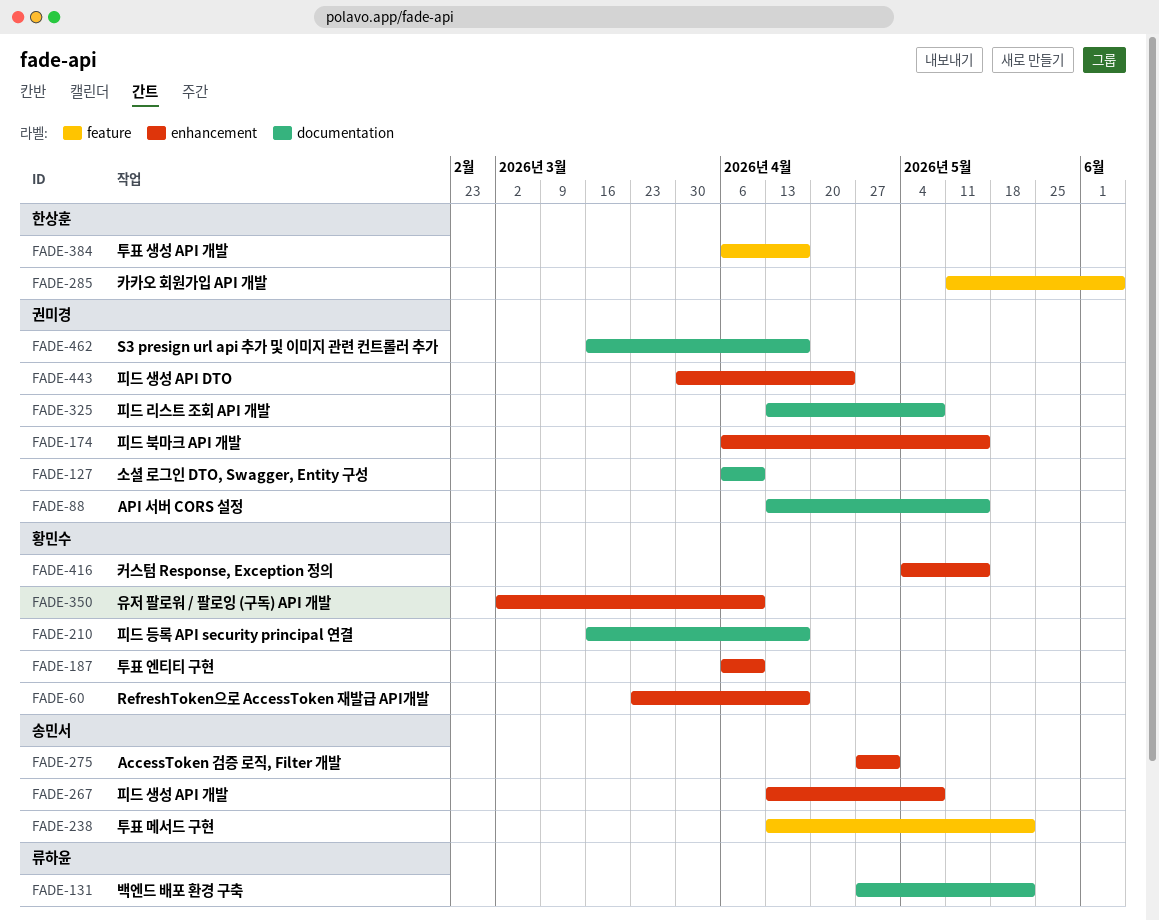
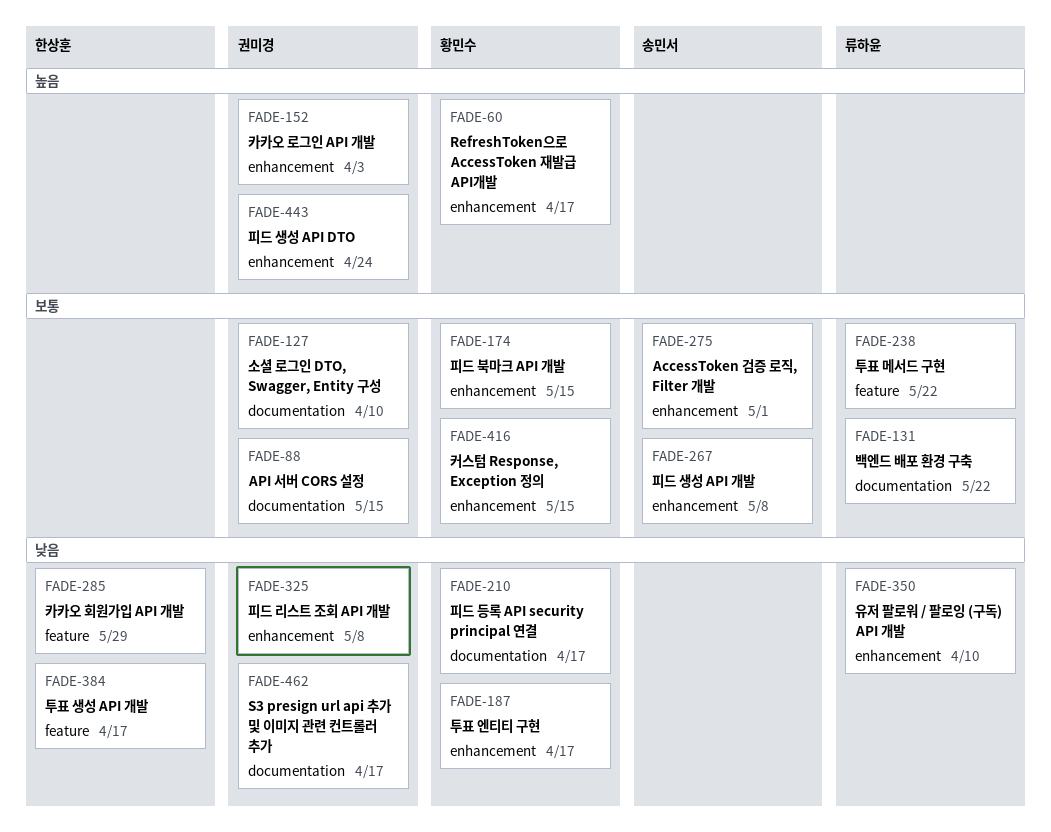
FADE-152: none -> present
FADE-174, owner: 권미경 -> 황민수
FADE-187, due: Apr 10 -> Apr 17
FADE-238, owner: 송민서 -> 류하윤
FADE-285, due: Jun 5 -> May 29
FADE-325, label: documentation -> enhancement
FADE-350, owner: 황민수 -> 류하윤

